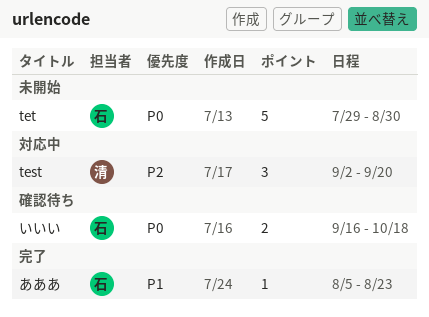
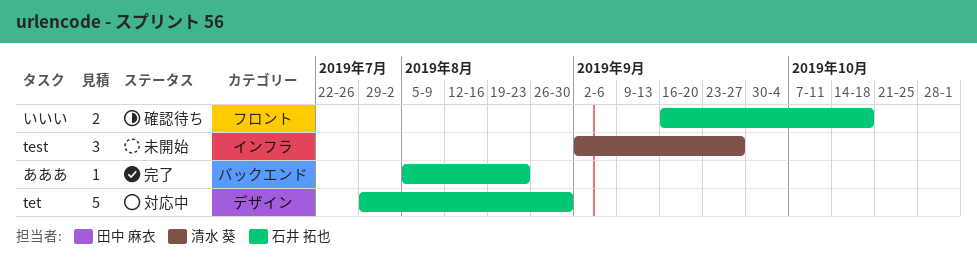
test, status: 対応中 -> 未開始
test, due: Sep 20 -> Sep 27
tet, status: 未開始 -> 対応中

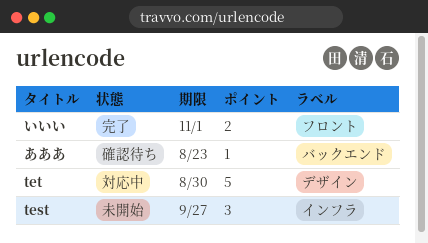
あああ, status: 完了 -> 確認待ち
いいい, status: 確認待ち -> 完了
いいい, due: Oct 18 -> Nov 1

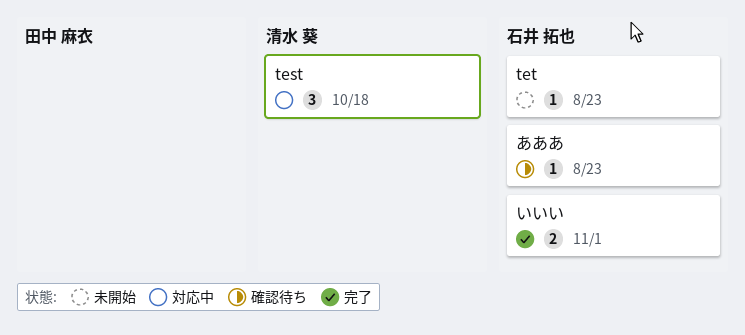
test, status: 未開始 -> 対応中
test, due: Sep 27 -> Oct 18
tet, status: 対応中 -> 未開始
tet, estimate: 5 -> 1
tet, due: Aug 30 -> Aug 23

